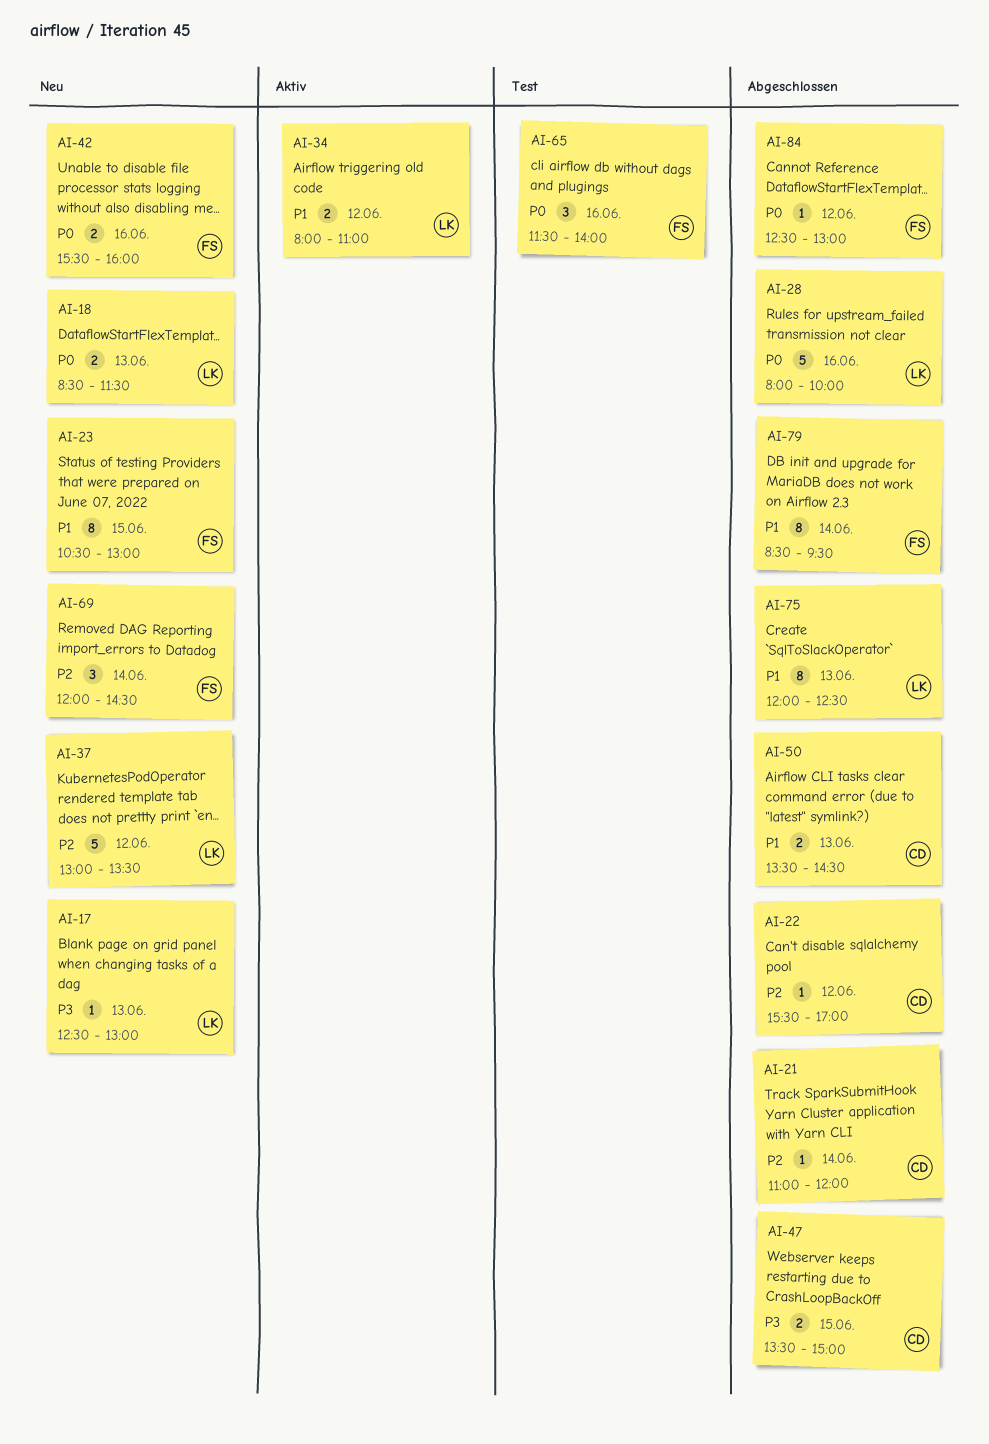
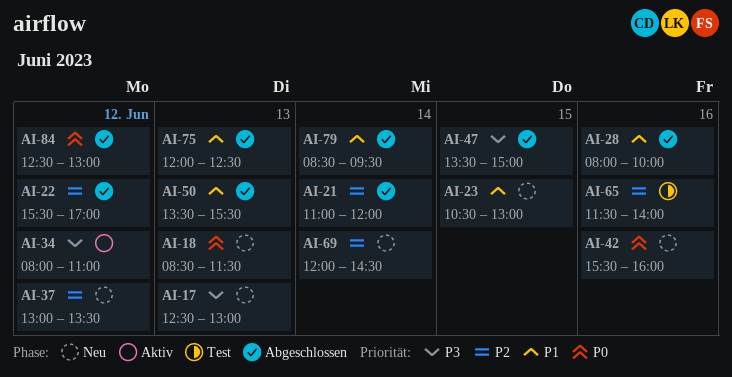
AI-28, priority: P0 -> P1
AI-34, priority: P1 -> P3
AI-50, ends: 14:30 -> 15:30
AI-65, priority: P0 -> P2

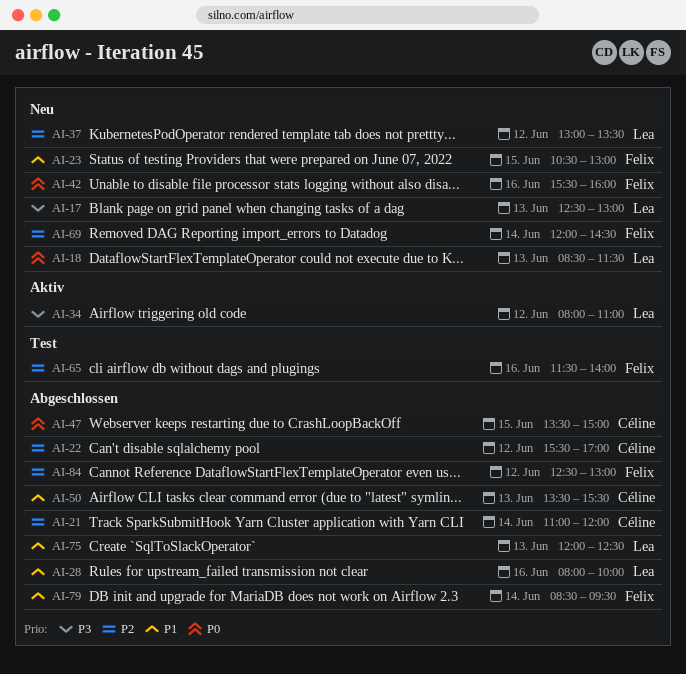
AI-47, priority: P3 -> P0
AI-84, priority: P0 -> P2

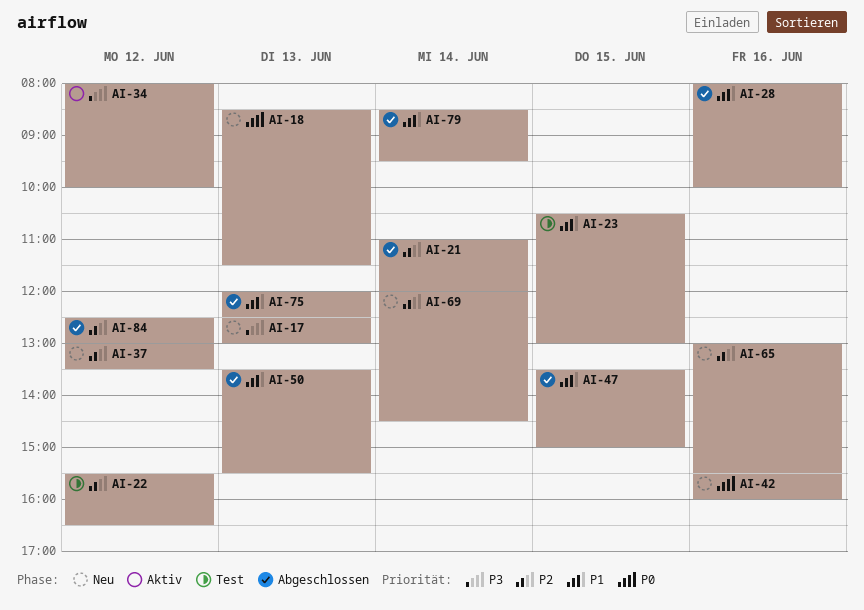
AI-22, status: Abgeschlossen -> Test
AI-22, ends: 17:00 -> 16:30
AI-23, status: Neu -> Test
AI-34, ends: 11:00 -> 10:00
AI-47, priority: P0 -> P1
AI-65, status: Test -> Neu
AI-65, begins: 11:30 -> 13:00
AI-65, ends: 14:00 -> 15:30

